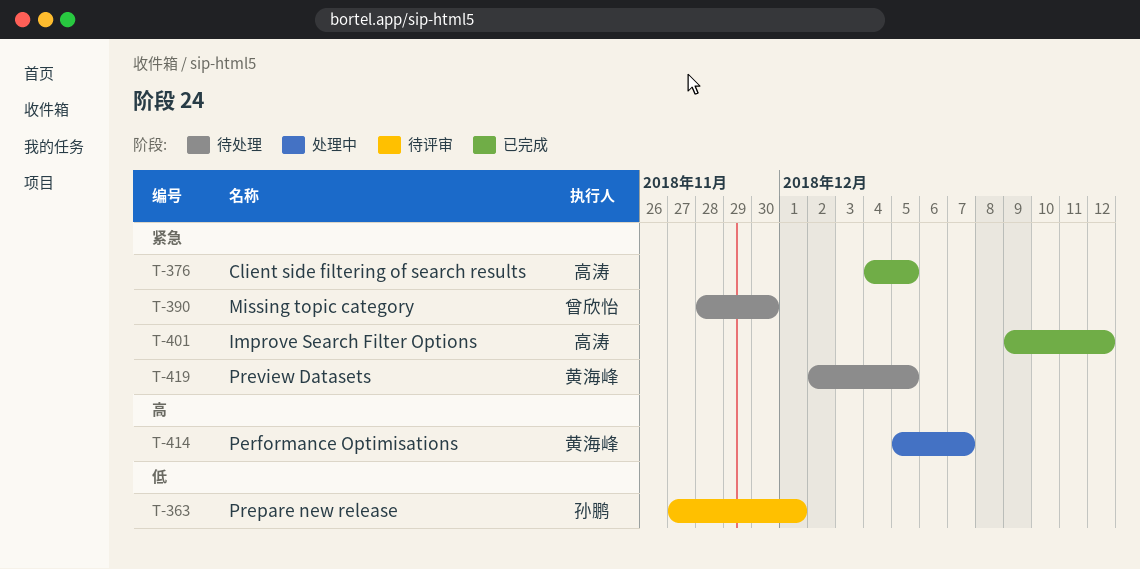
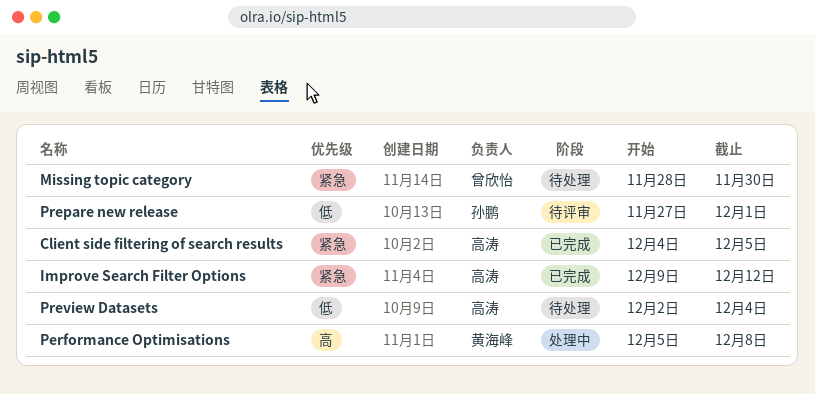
Performance Optimisations, due: Dec 7 -> Dec 8
Preview Datasets, owner: 黄海峰 -> 高涛
Preview Datasets, priority: 紧急 -> 低
Preview Datasets, due: Dec 5 -> Dec 4

